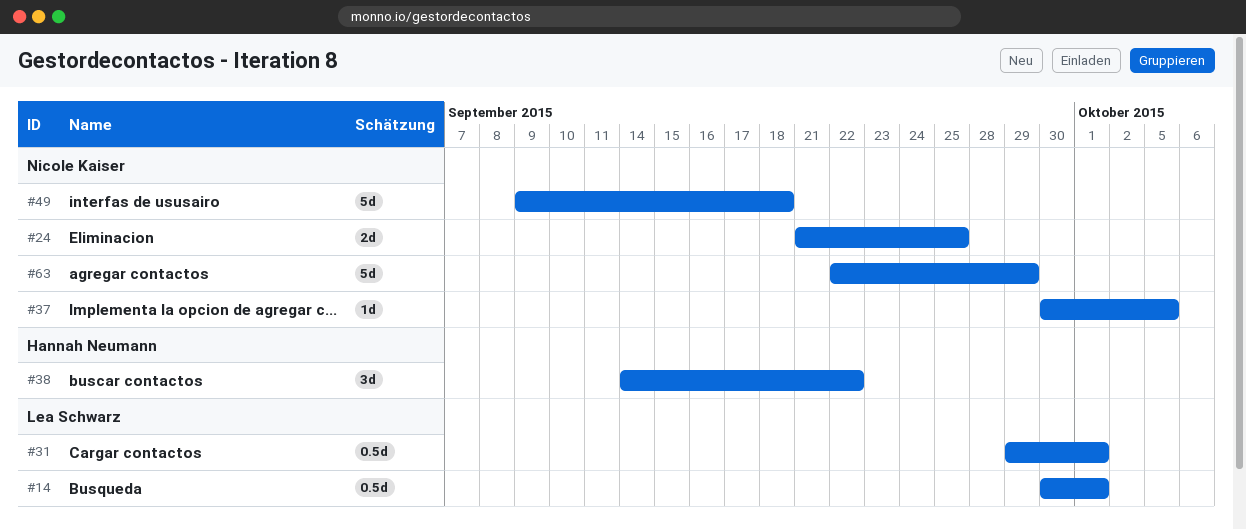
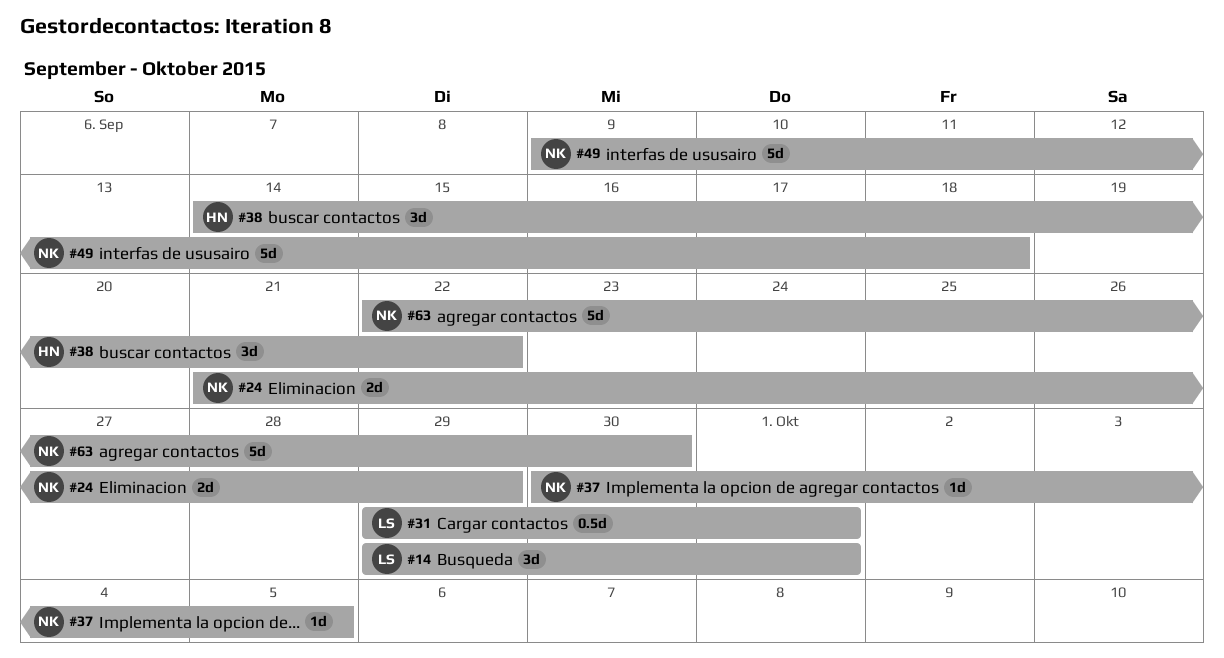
#14, estimate: 0.5d -> 3d
#14, start: Sep 30 -> Sep 29
#24, due: Sep 25 -> Sep 29
#63, due: Sep 29 -> Sep 30

